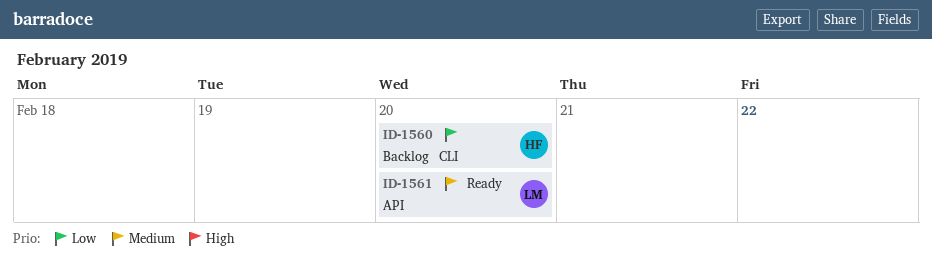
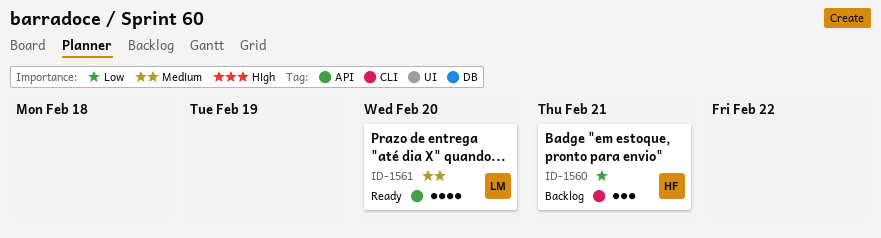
ID-1560, due: Feb 20 -> Feb 21

